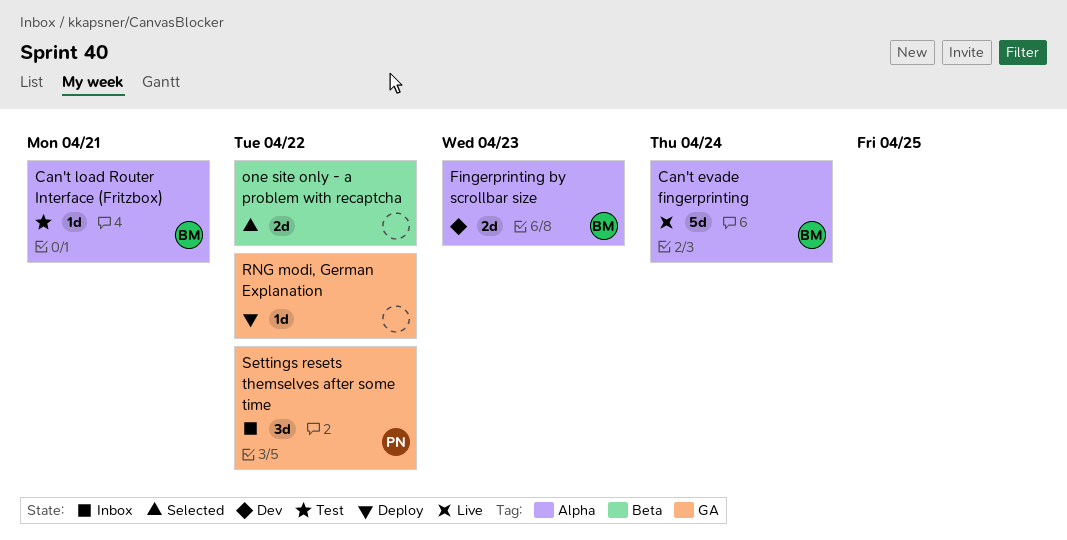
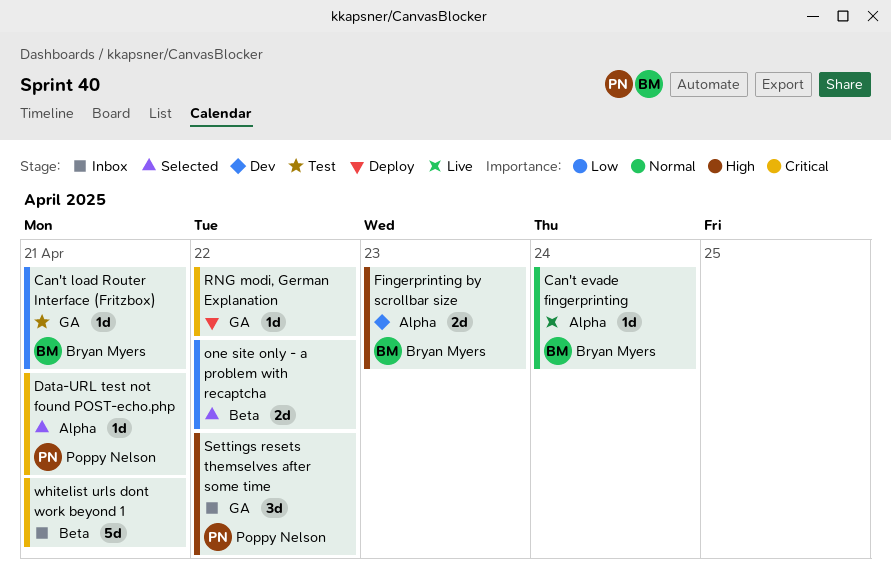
Can't evade fingerprinting, estimate: 5d -> 1d
Can't load Router Interface (Fritzbox), label: Alpha -> GA
Data-URL test not found POST-echo.php: none -> present
whitelist urls dont work beyond 1: none -> present

